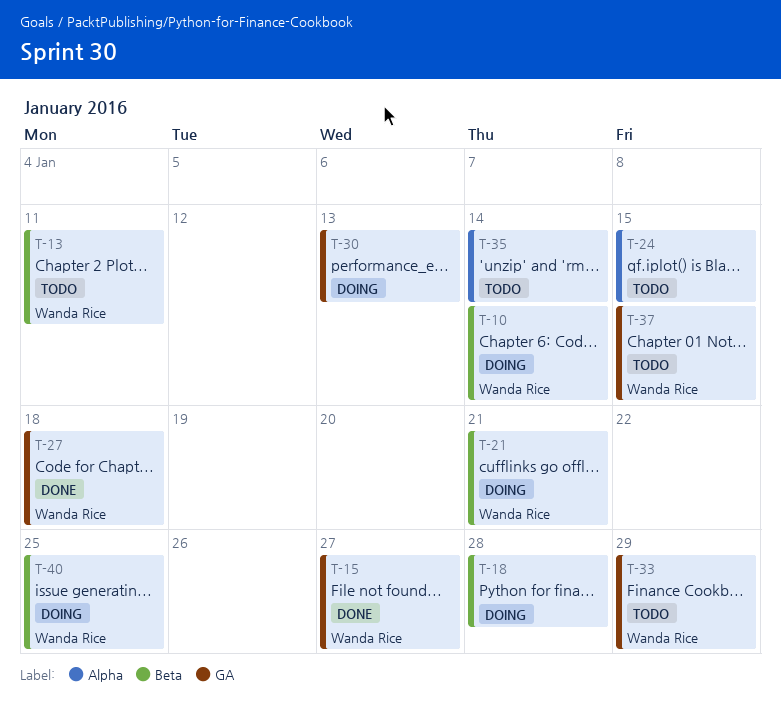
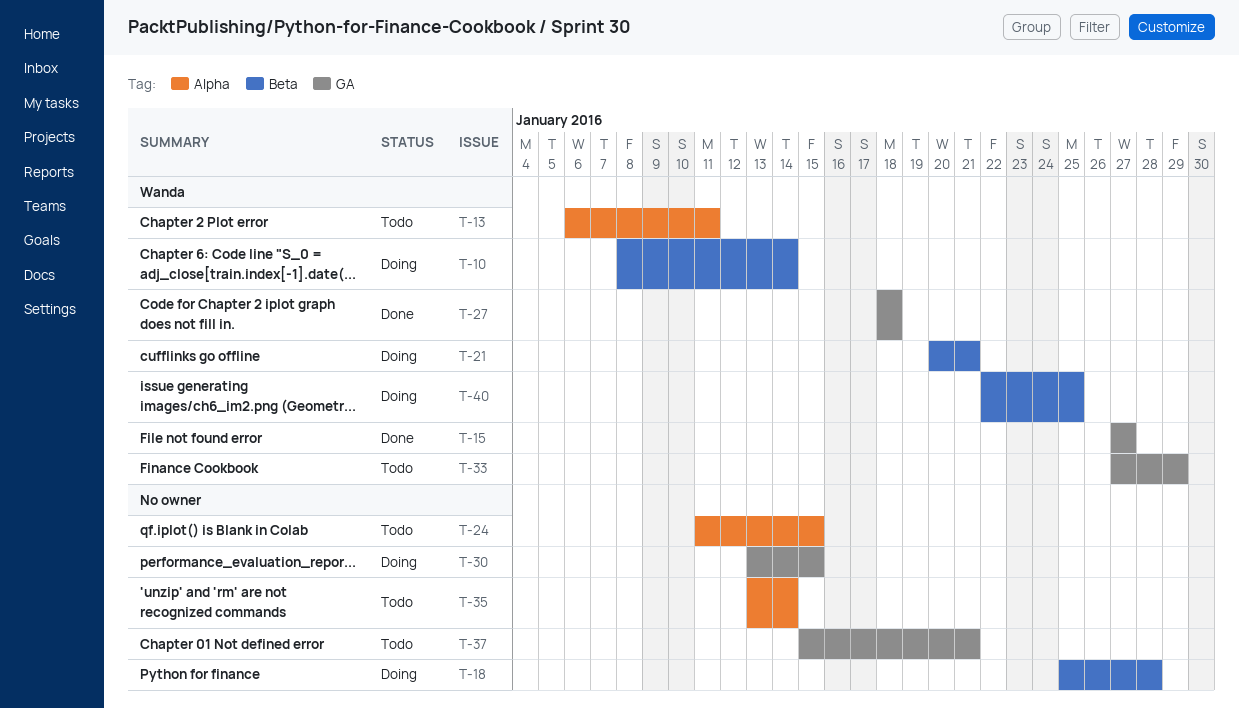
T-13, label: Beta -> Alpha
T-30, due: Jan 13 -> Jan 15
T-37, owner: Wanda Rice -> none
T-37, due: Jan 15 -> Jan 21

